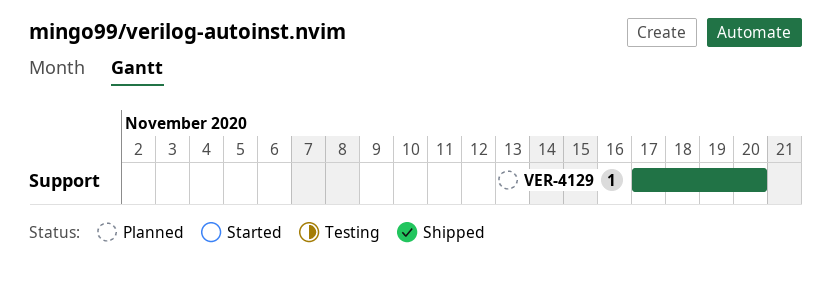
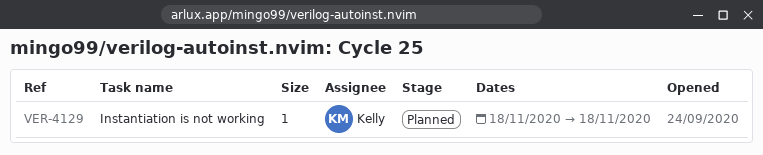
VER-4129, start: Nov 17 -> Nov 18
VER-4129, due: Nov 20 -> Nov 18

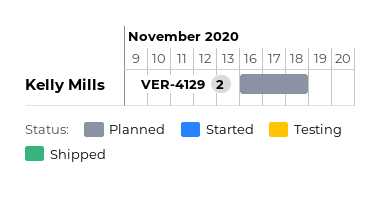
VER-4129, estimate: 1 -> 2
VER-4129, start: Nov 18 -> Nov 16

